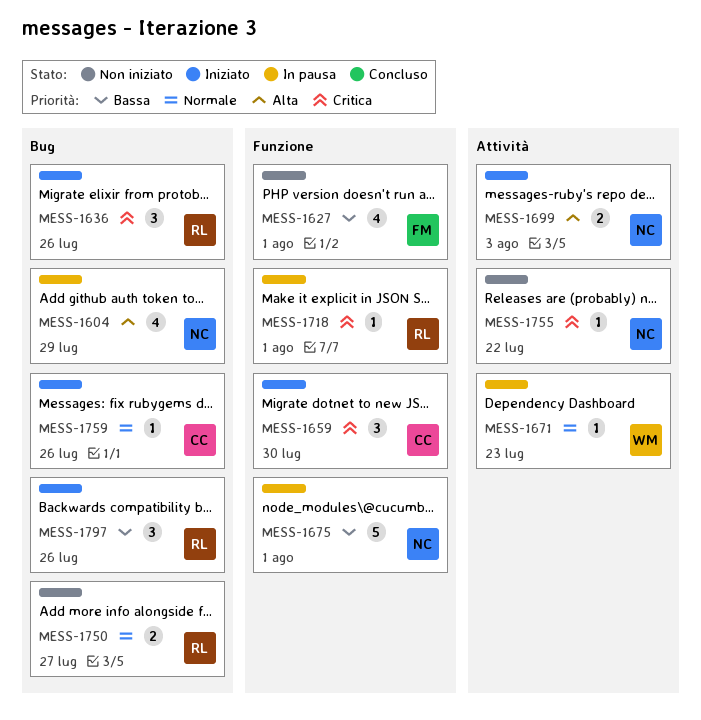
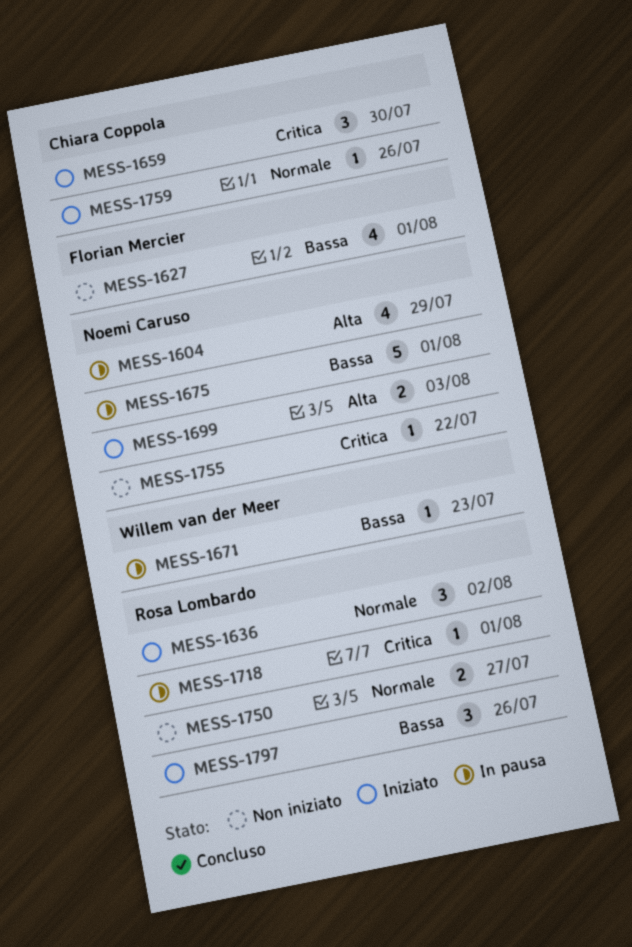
MESS-1636, priority: Critica -> Normale
MESS-1636, due: Jul 26 -> Aug 2
MESS-1671, priority: Normale -> Bassa

